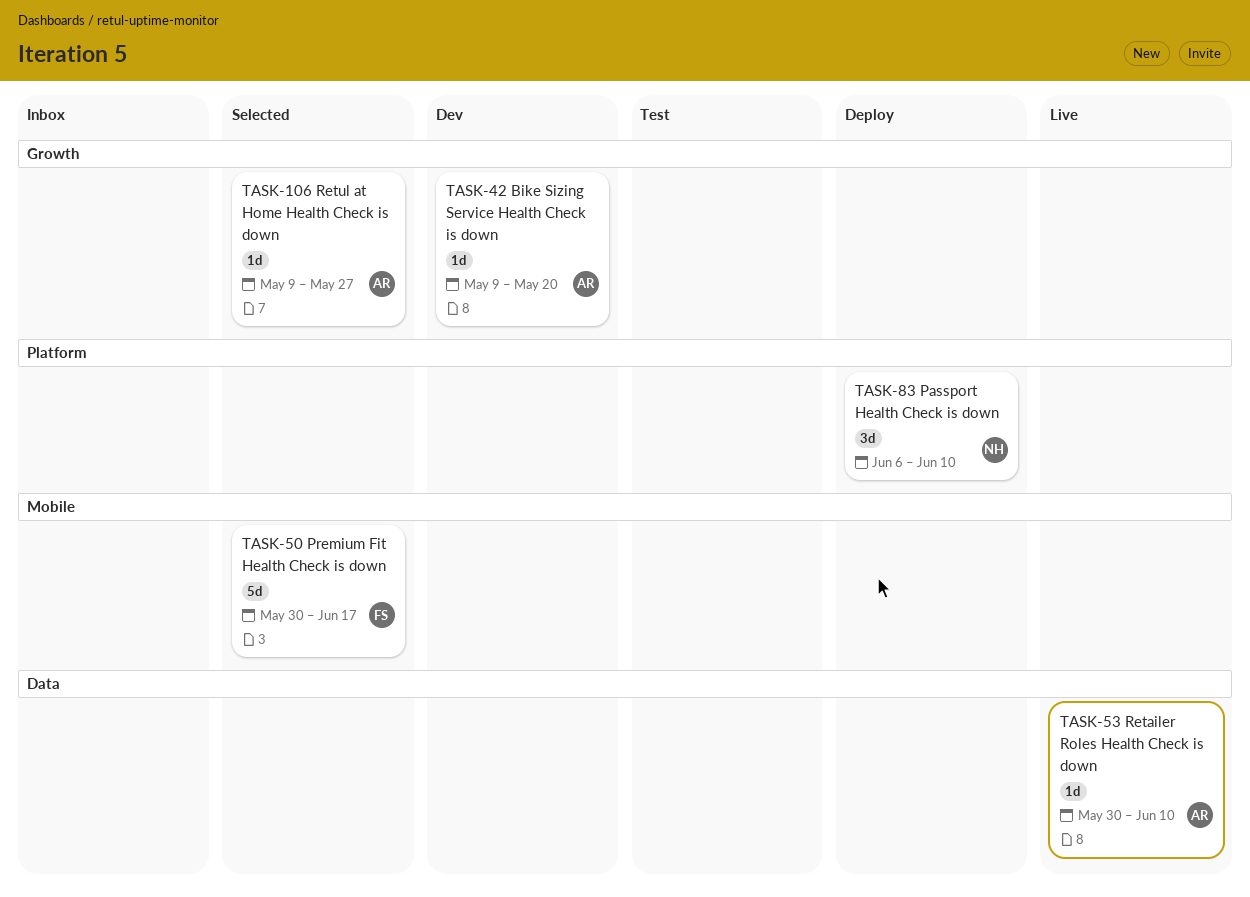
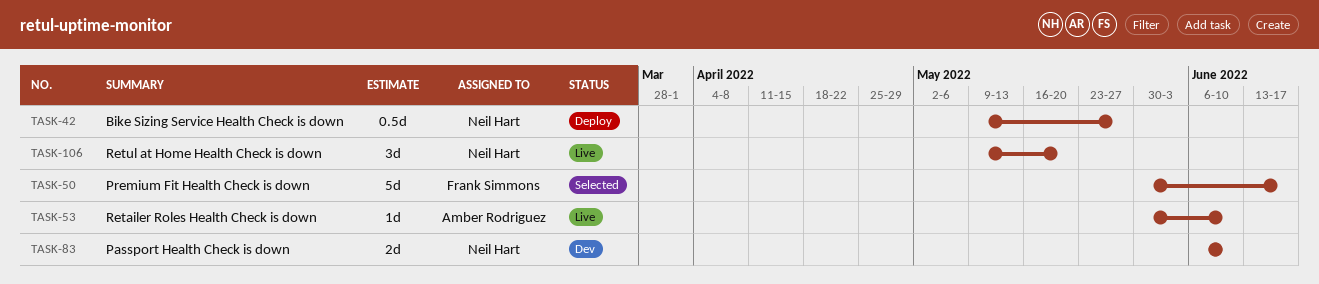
TASK-42, status: Dev -> Deploy
TASK-42, owner: Amber Rodriguez -> Neil Hart
TASK-42, estimate: 1d -> 0.5d
TASK-42, due: May 20 -> May 27
TASK-83, status: Deploy -> Dev
TASK-83, estimate: 3d -> 2d
TASK-106, status: Selected -> Live
TASK-106, owner: Amber Rodriguez -> Neil Hart
TASK-106, estimate: 1d -> 3d
TASK-106, due: May 27 -> May 20

